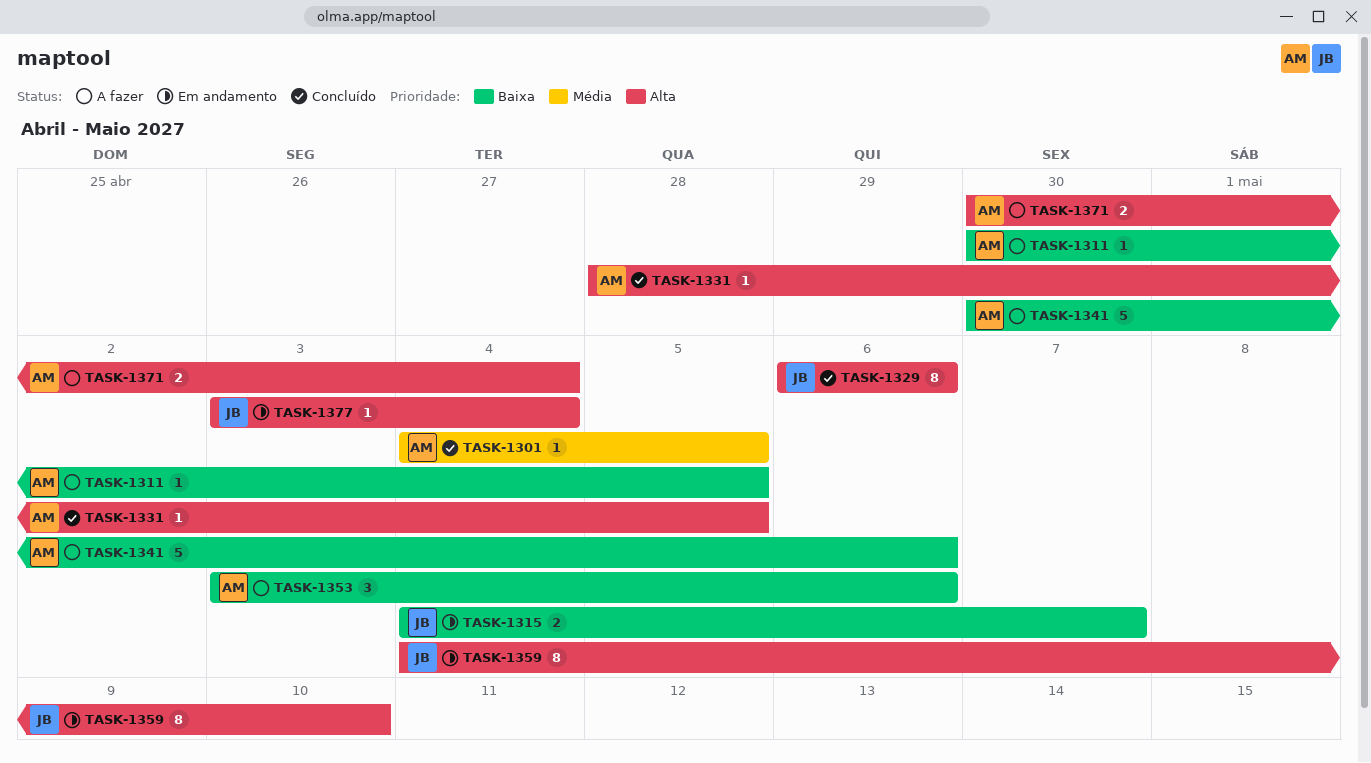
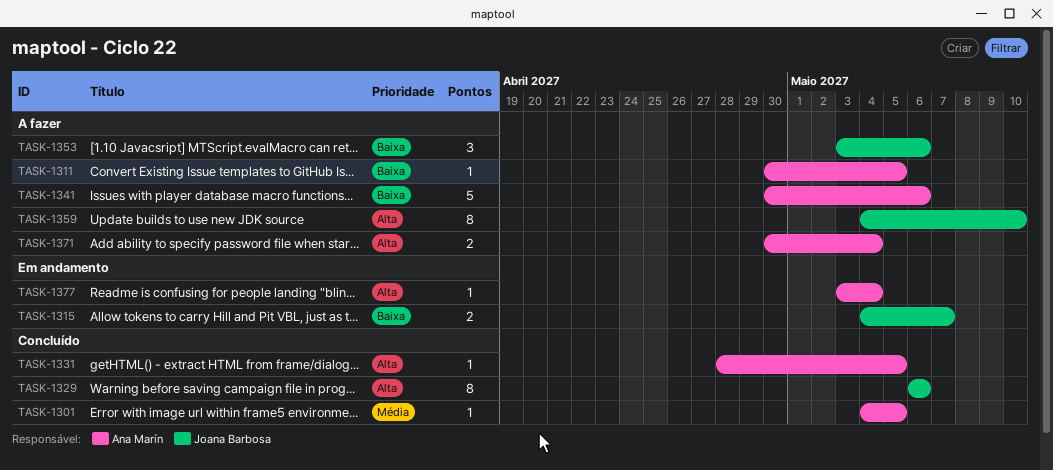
TASK-1353, owner: Ana Marín -> Joana Barbosa
TASK-1359, status: Em andamento -> A fazer
TASK-1377, owner: Joana Barbosa -> Ana Marín

